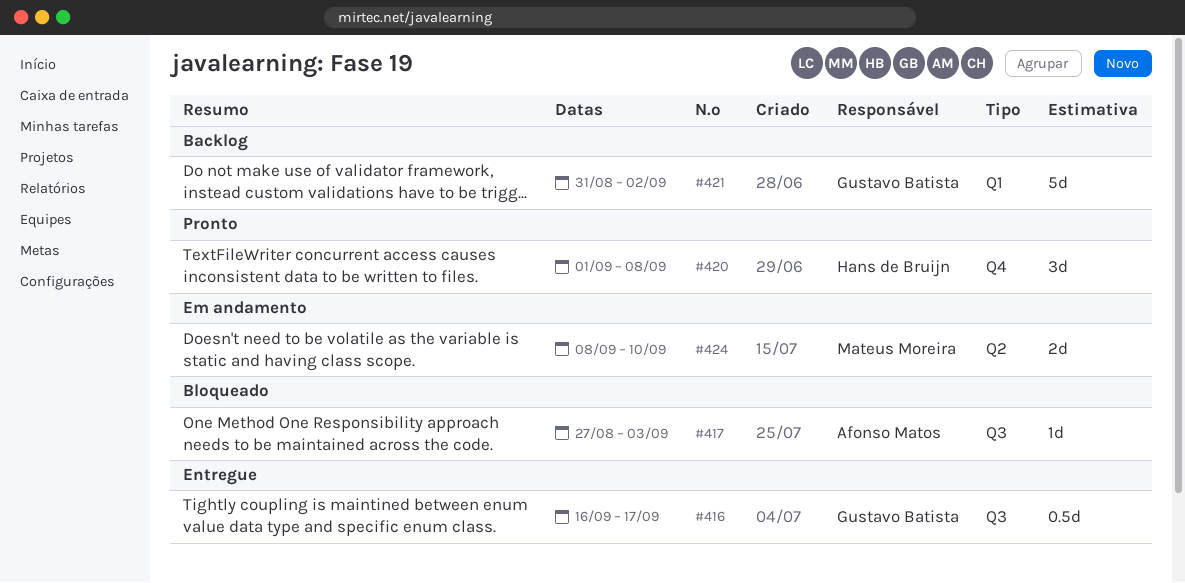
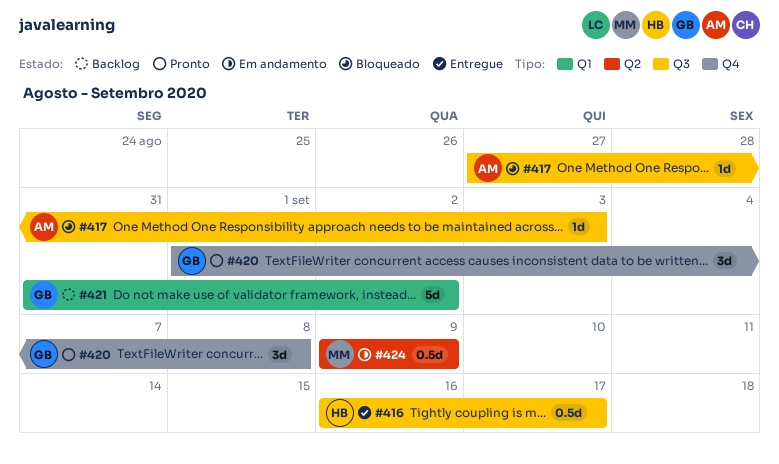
#416, owner: Gustavo Batista -> Hans de Bruijn
#420, owner: Hans de Bruijn -> Gustavo Batista
#424, estimate: 2d -> 0.5d
#424, start: Sep 8 -> Sep 9
#424, due: Sep 10 -> Sep 9

